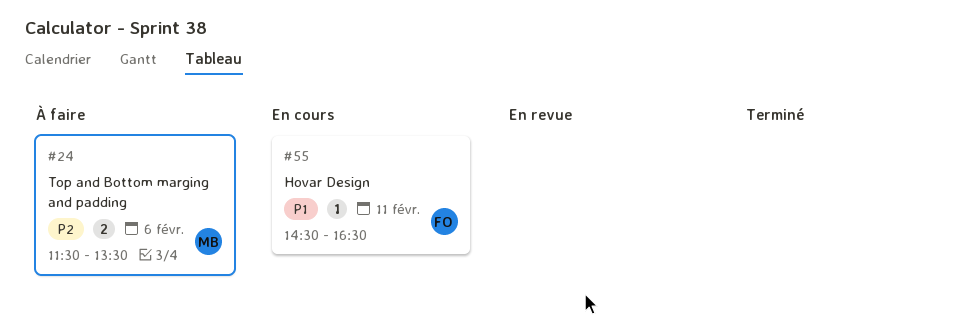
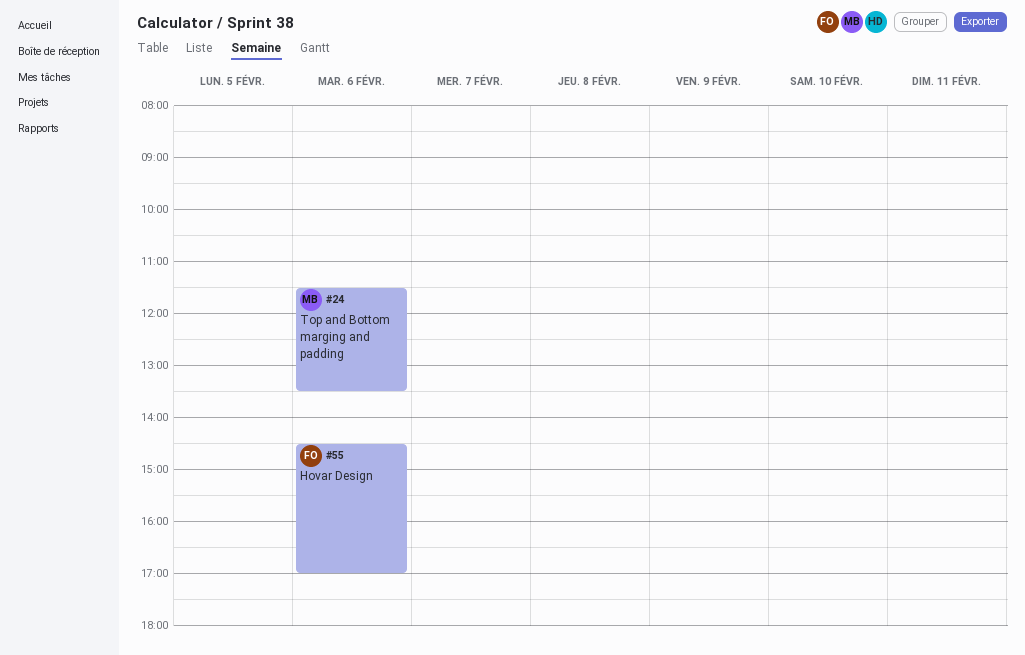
#55, day: Feb 11 -> Feb 6
#55, ends: 16:30 -> 17:00

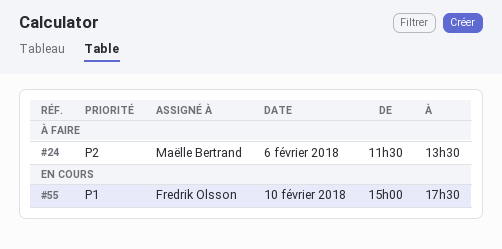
#55, day: Feb 6 -> Feb 10
#55, begins: 14:30 -> 15:00
#55, ends: 17:00 -> 17:30

